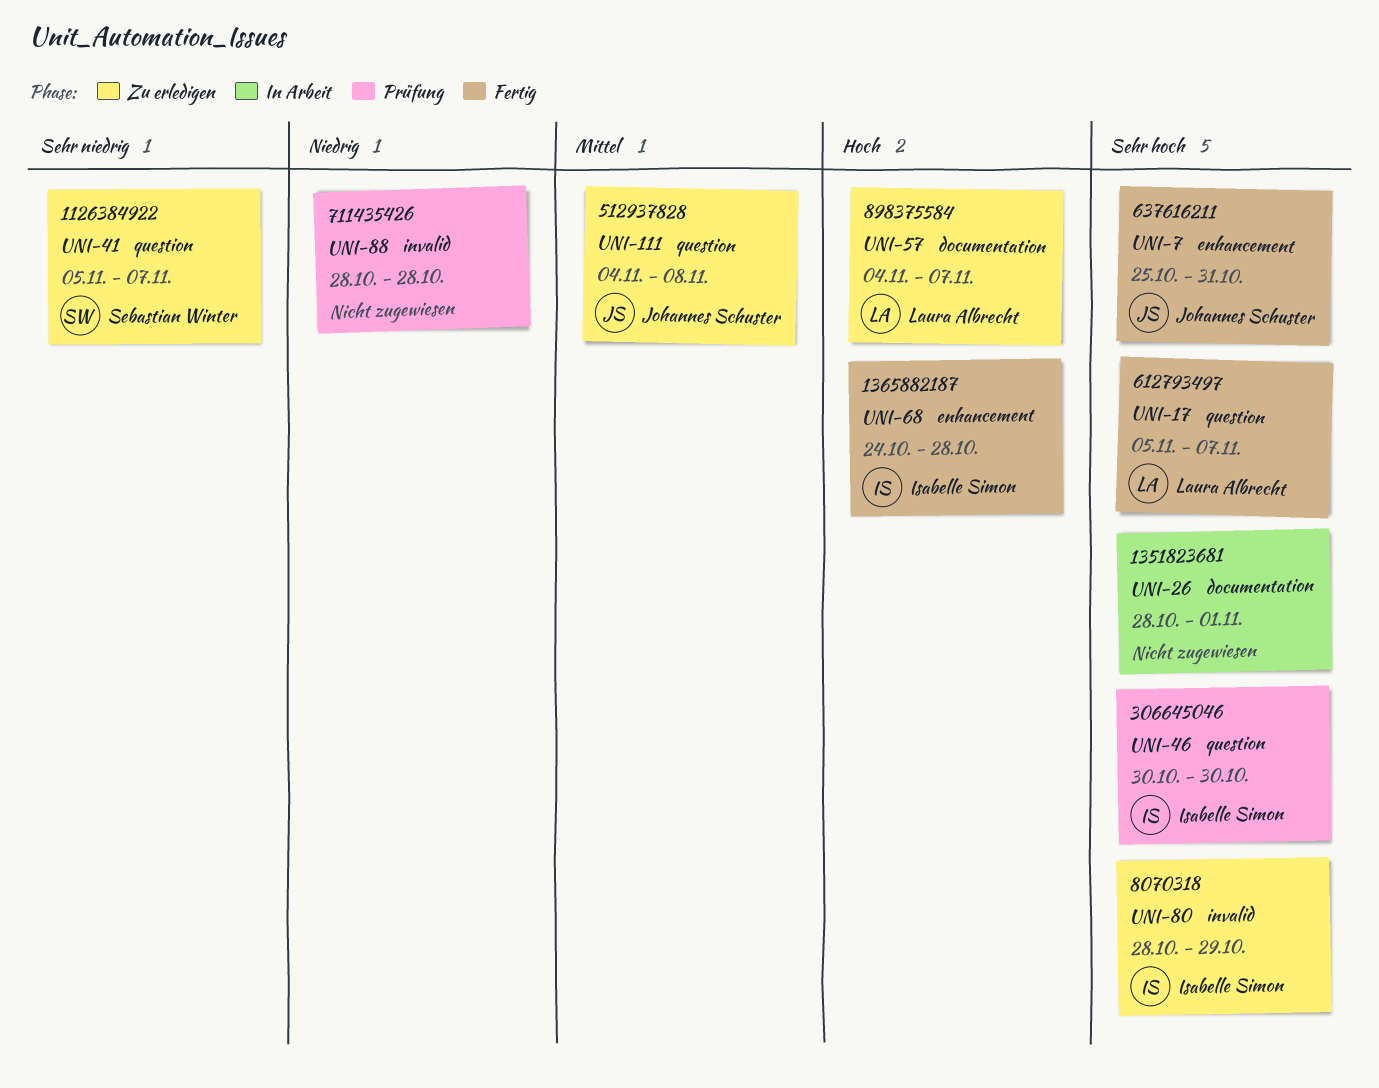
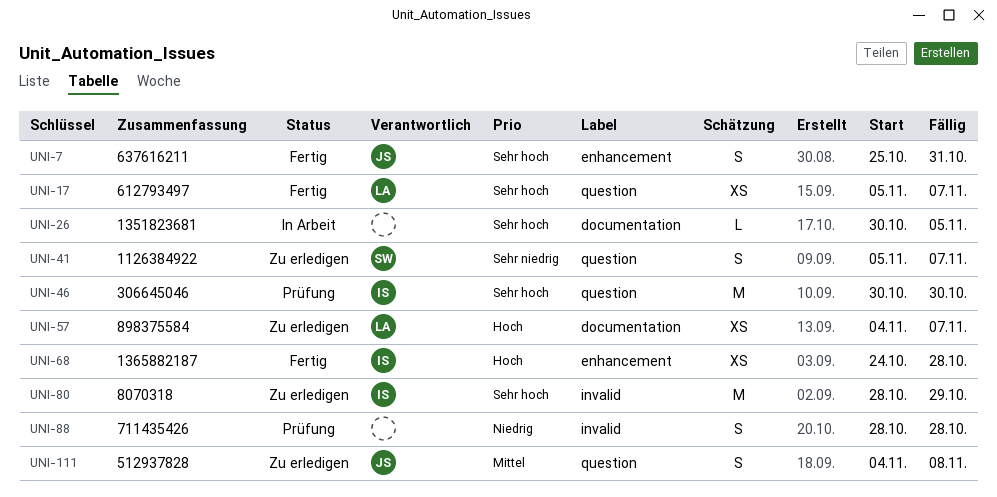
UNI-26, start: Oct 28 -> Oct 30
UNI-26, due: Nov 1 -> Nov 5

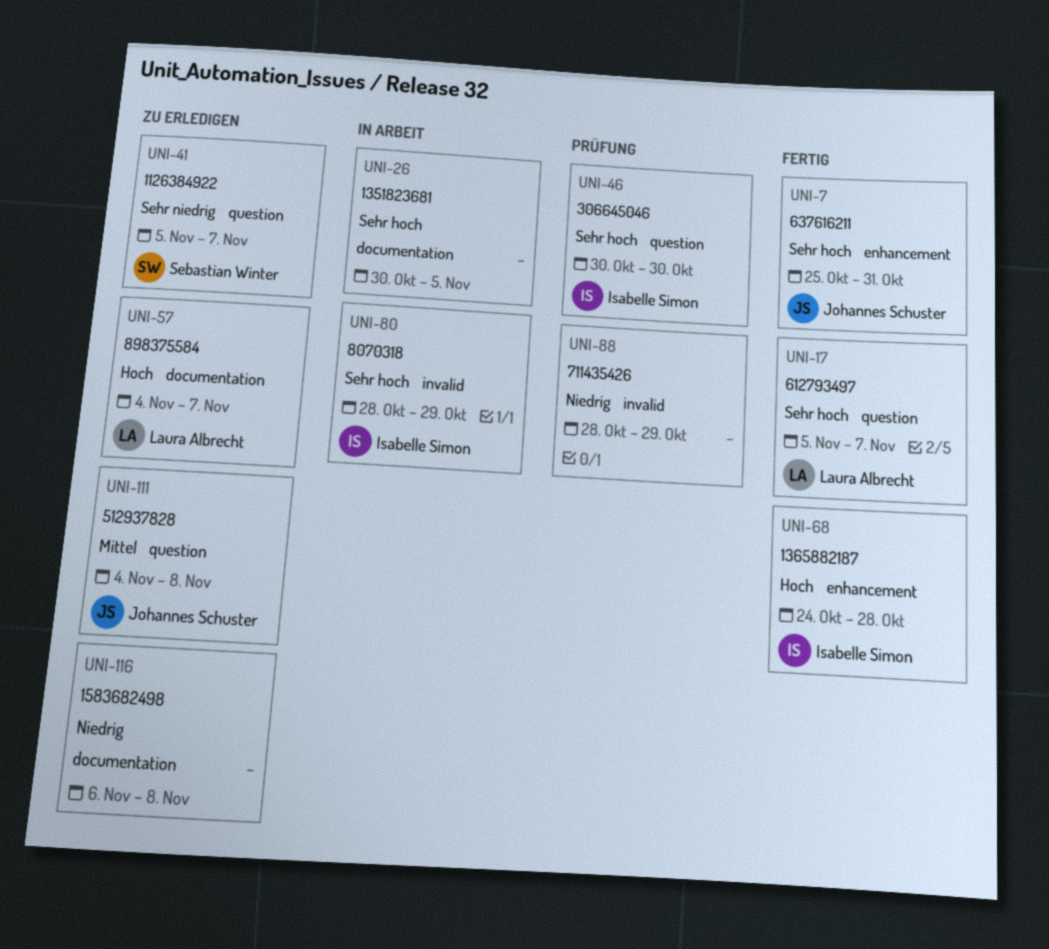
UNI-80, status: Zu erledigen -> In Arbeit
UNI-88, due: Oct 28 -> Oct 29
UNI-116: none -> present

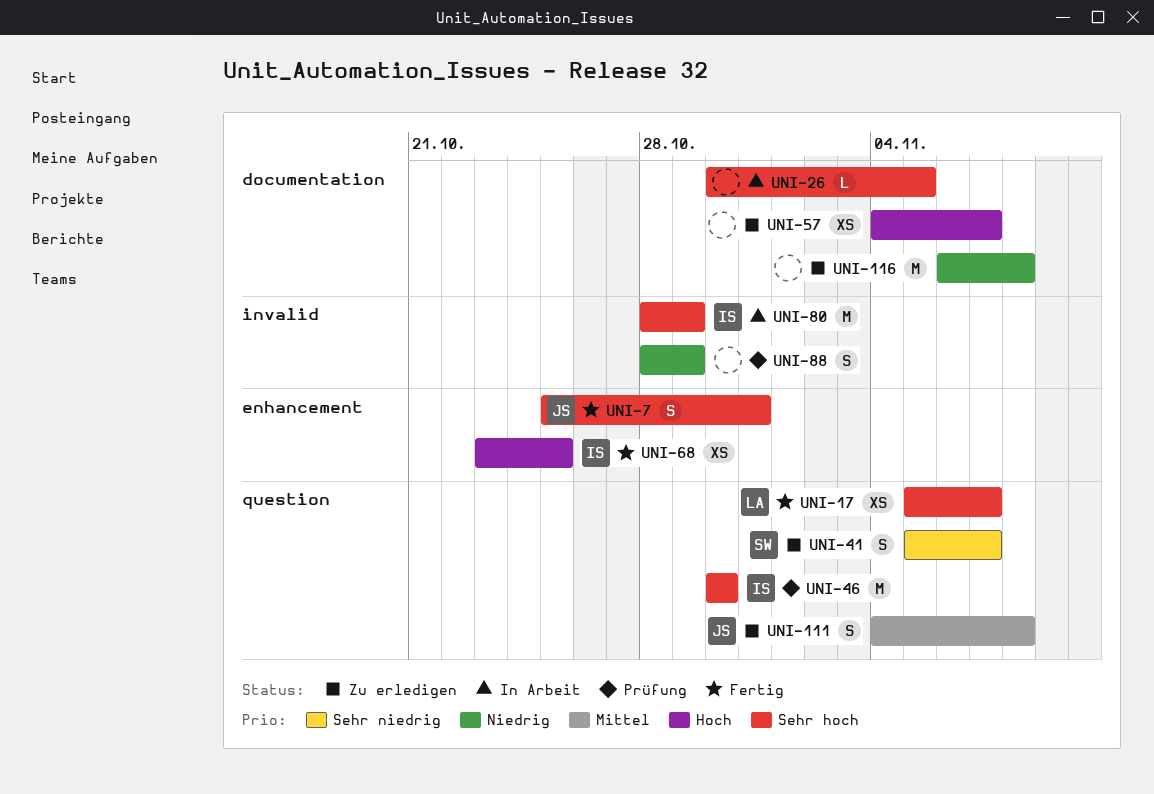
UNI-57, owner: Laura Albrecht -> none
UNI-68, start: Oct 24 -> Oct 23
UNI-68, due: Oct 28 -> Oct 25

